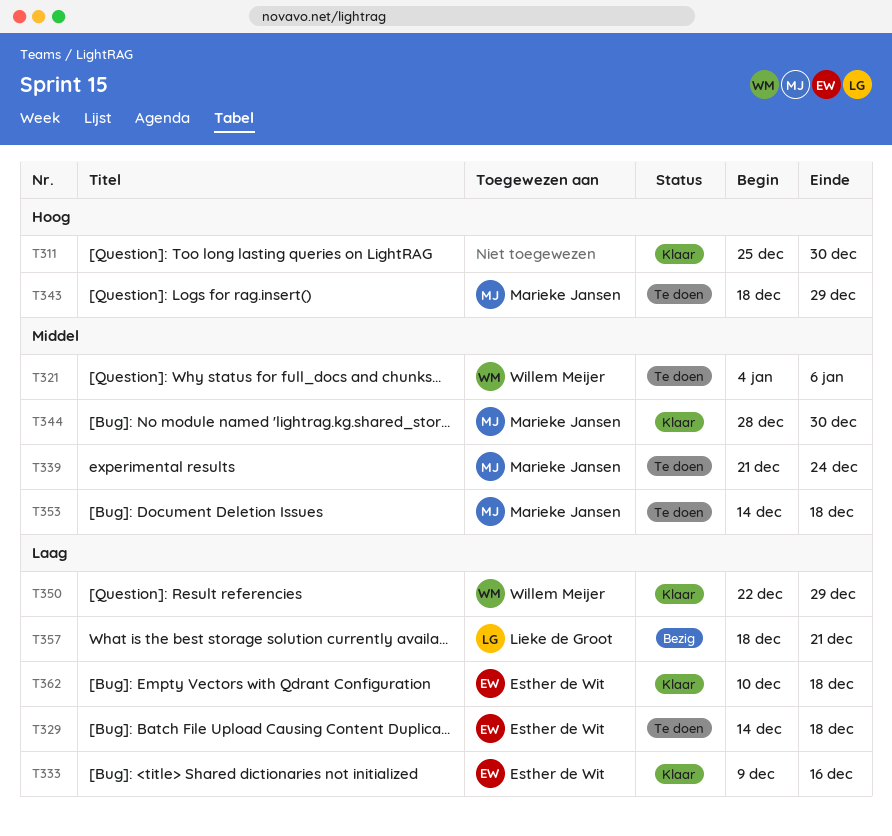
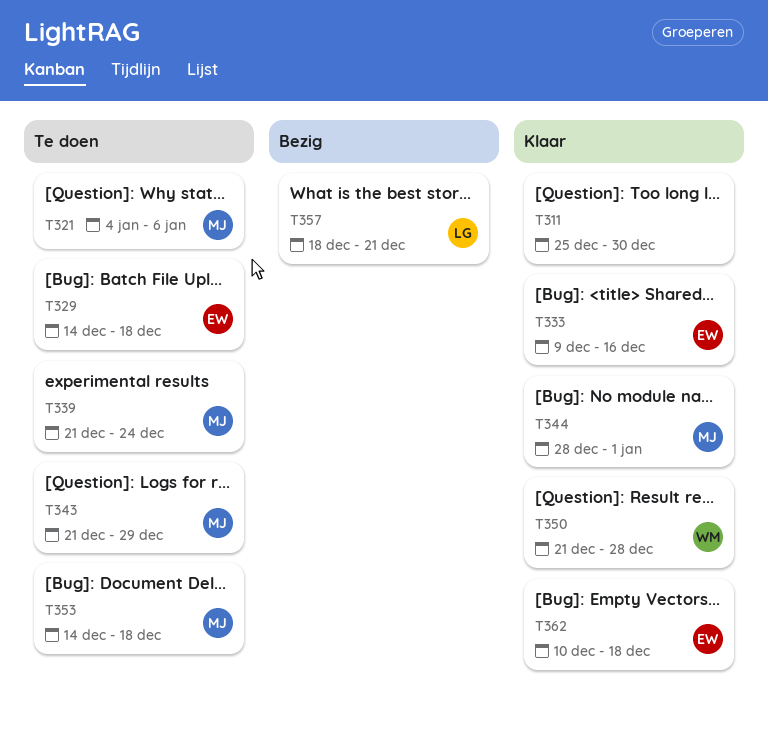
T321, owner: Willem Meijer -> Marieke Jansen
T343, start: Dec 18 -> Dec 21
T344, due: Dec 30 -> Jan 1
T350, start: Dec 22 -> Dec 21
T350, due: Dec 29 -> Dec 28

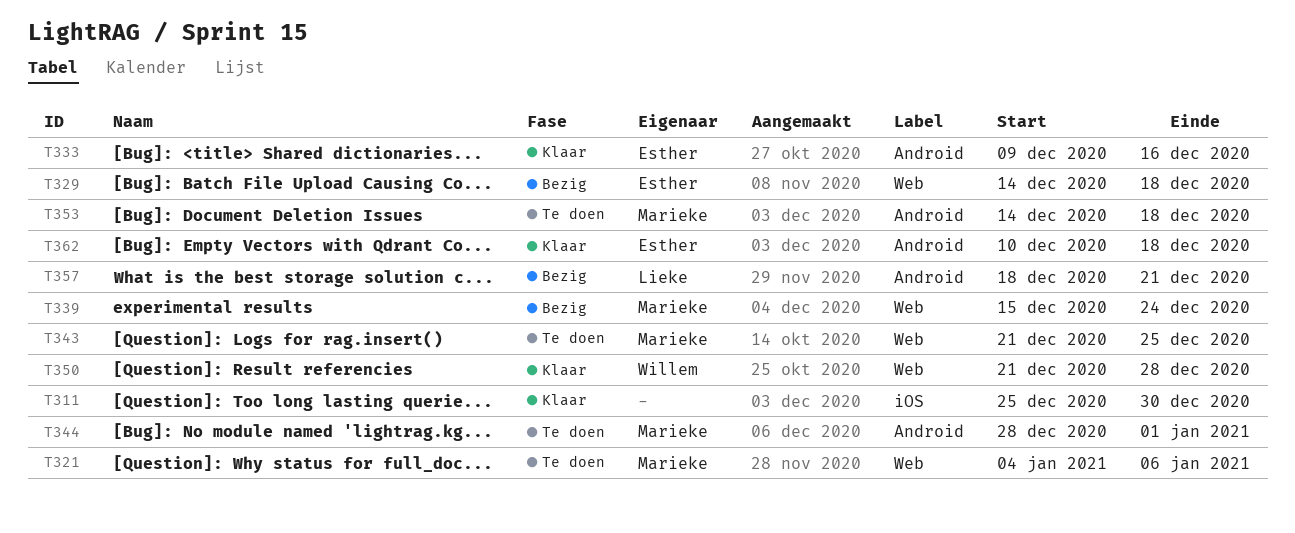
T329, status: Te doen -> Bezig
T339, status: Te doen -> Bezig
T339, start: Dec 21 -> Dec 15
T343, due: Dec 29 -> Dec 25
T344, status: Klaar -> Te doen

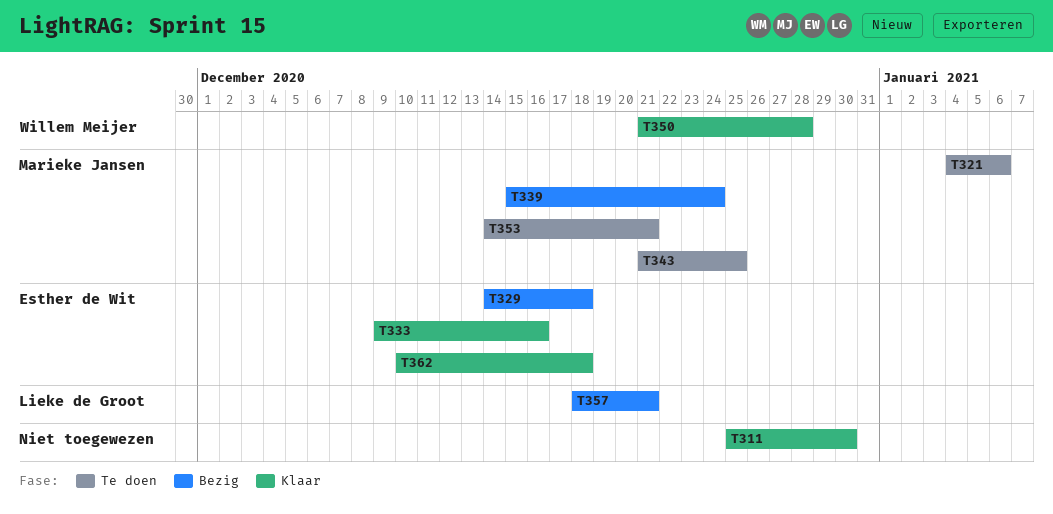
T344: present -> none
T353, due: Dec 18 -> Dec 21

